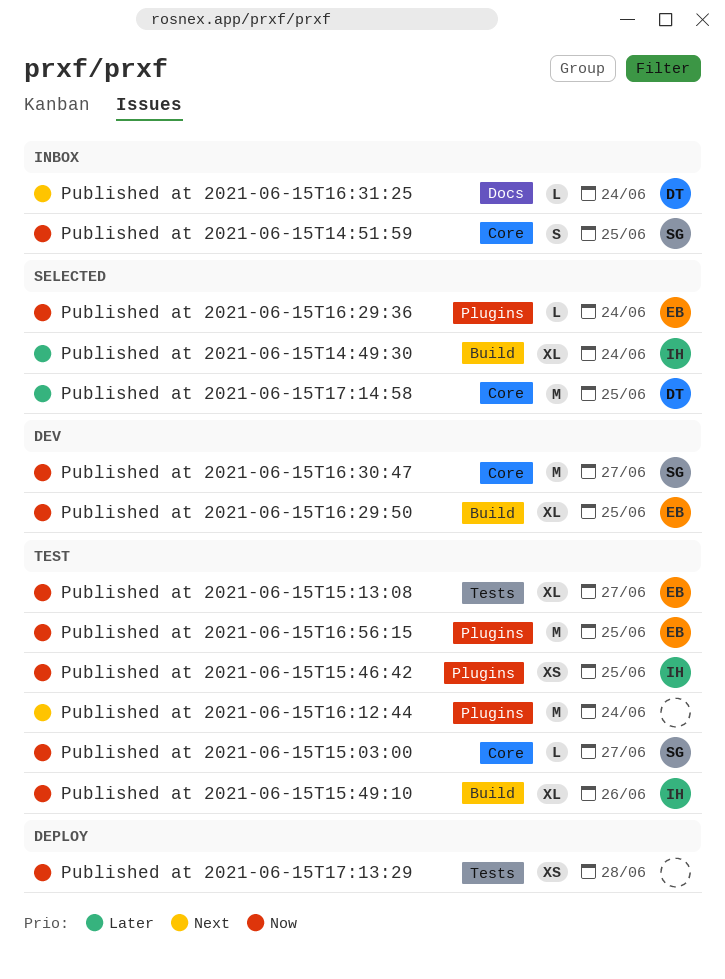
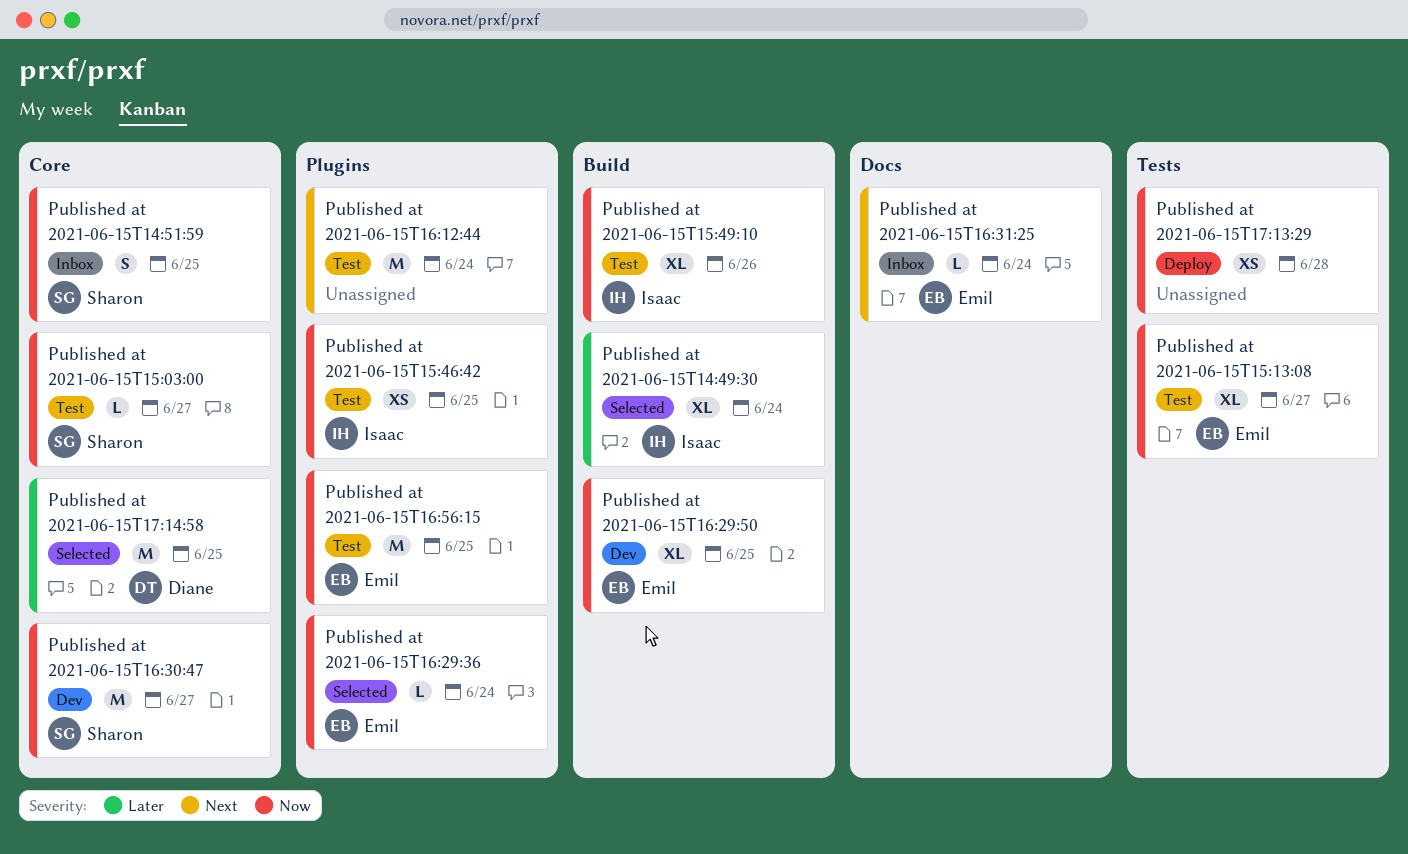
Published at 2021-06-15T16:31:25, owner: Diane -> Emil

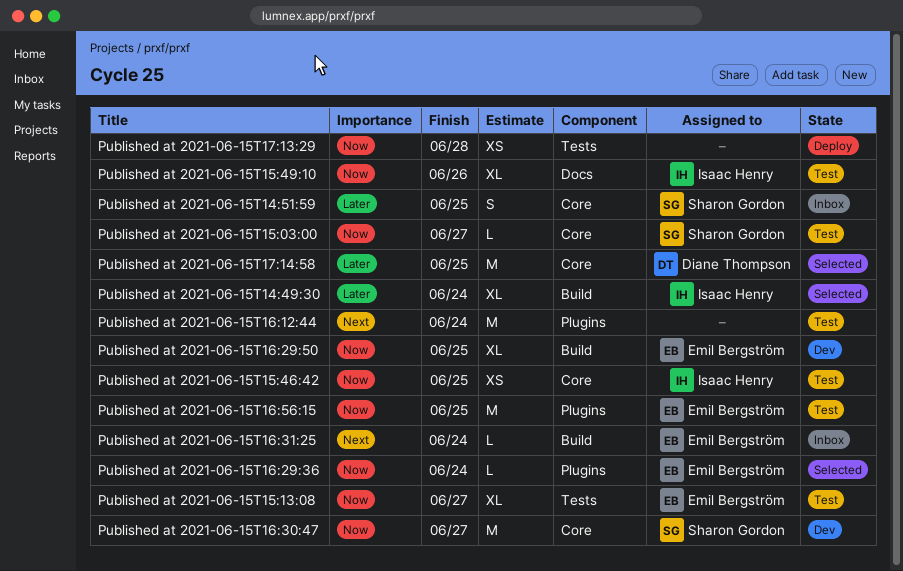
Published at 2021-06-15T14:51:59, priority: Now -> Later
Published at 2021-06-15T15:46:42, label: Plugins -> Core
Published at 2021-06-15T15:49:10, label: Build -> Docs
Published at 2021-06-15T16:31:25, label: Docs -> Build

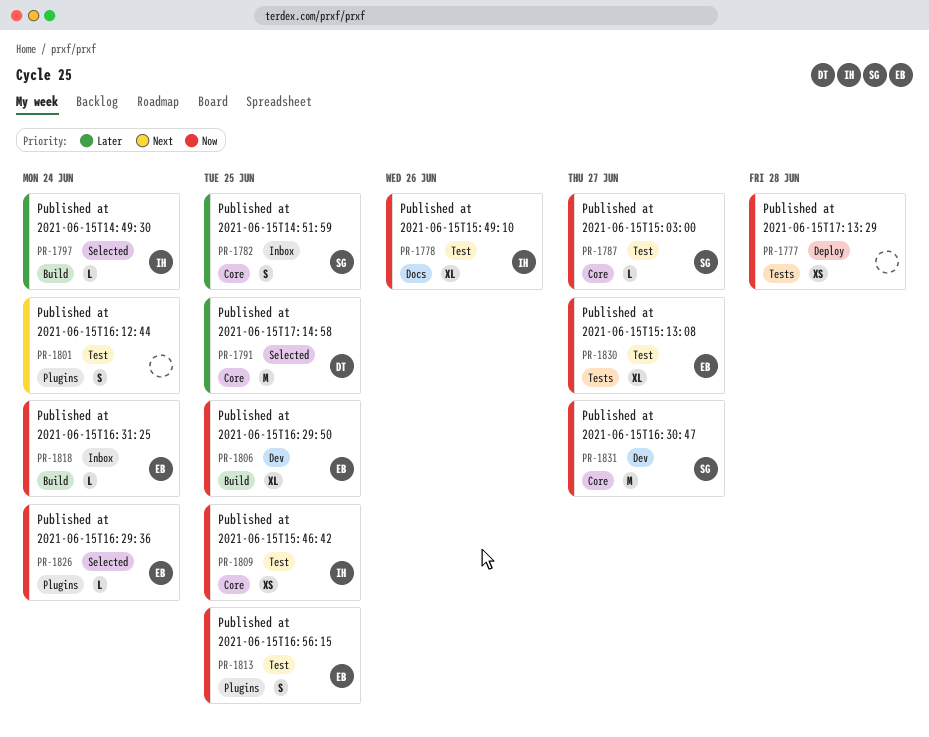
Published at 2021-06-15T14:49:30, estimate: XL -> L
Published at 2021-06-15T16:12:44, estimate: M -> S
Published at 2021-06-15T16:31:25, priority: Next -> Now
Published at 2021-06-15T16:56:15, estimate: M -> S

